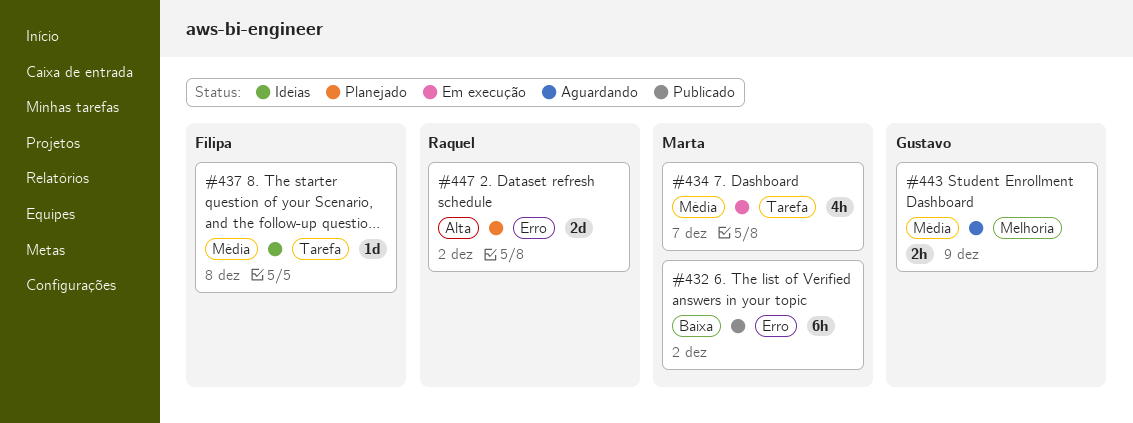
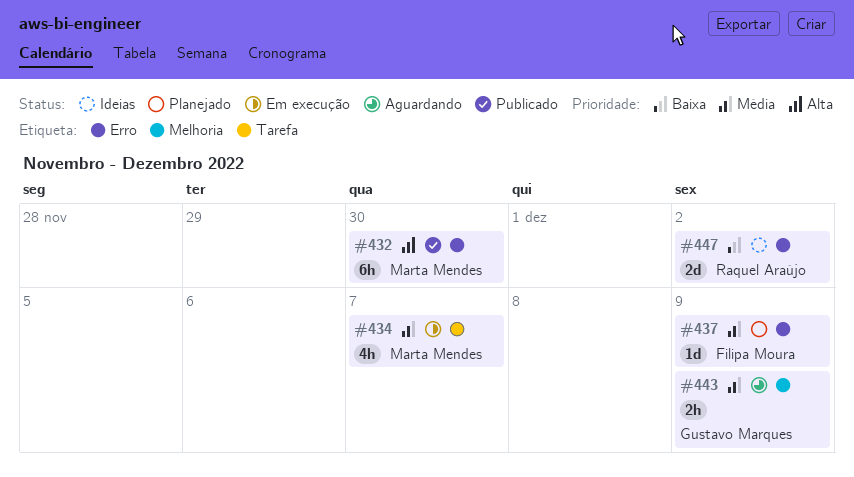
#432, priority: Baixa -> Alta
#432, due: Dec 2 -> Nov 30
#437, status: Ideias -> Planejado
#437, label: Tarefa -> Erro
#437, due: Dec 8 -> Dec 9
#447, status: Planejado -> Ideias
#447, priority: Alta -> Baixa

